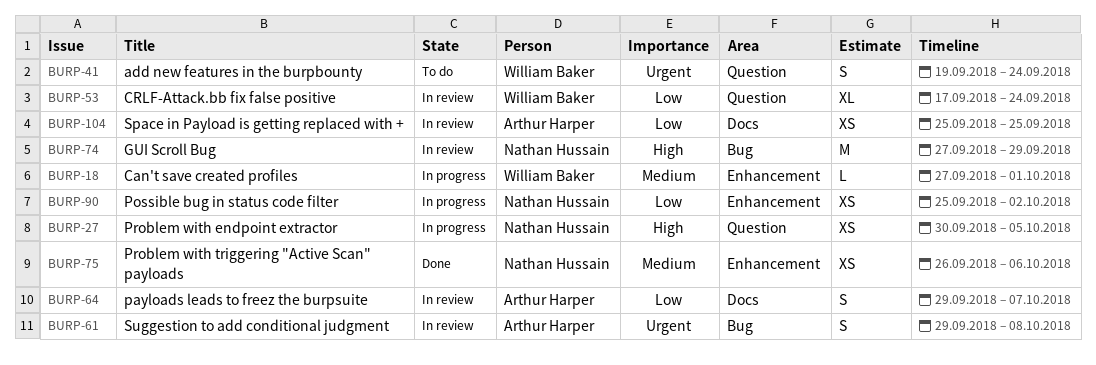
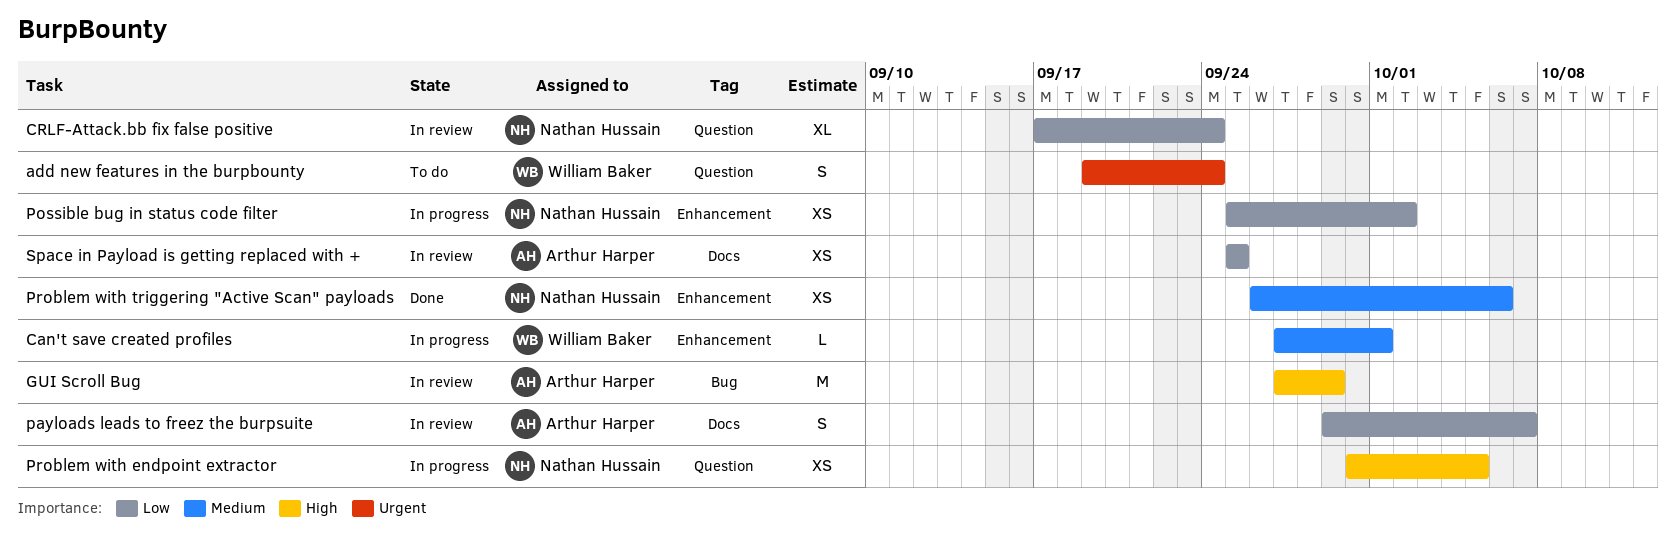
CRLF-Attack.bb fix false positive, owner: William Baker -> Nathan Hussain
GUI Scroll Bug, owner: Nathan Hussain -> Arthur Harper
Suggestion to add conditional judgment: present -> none

